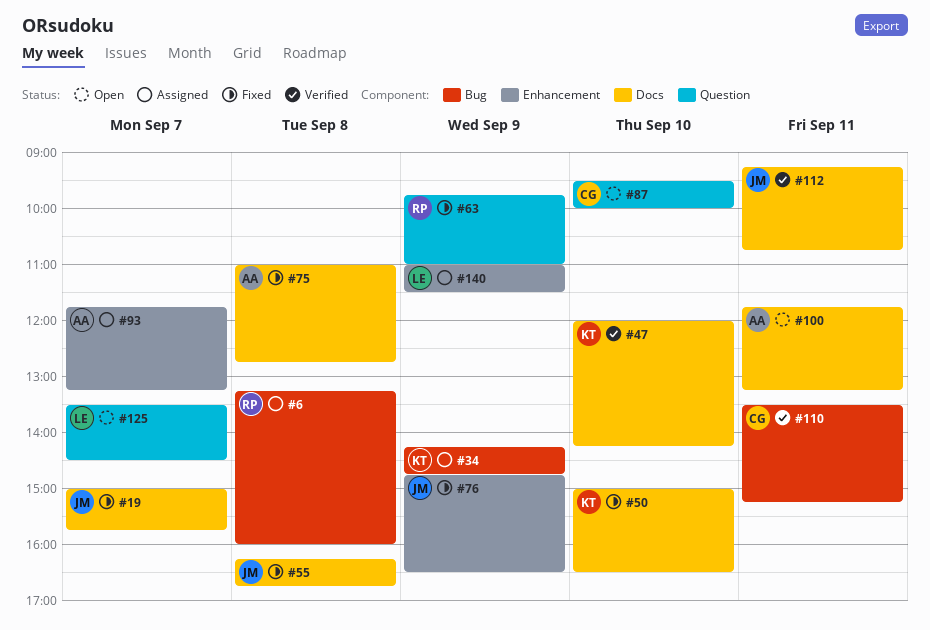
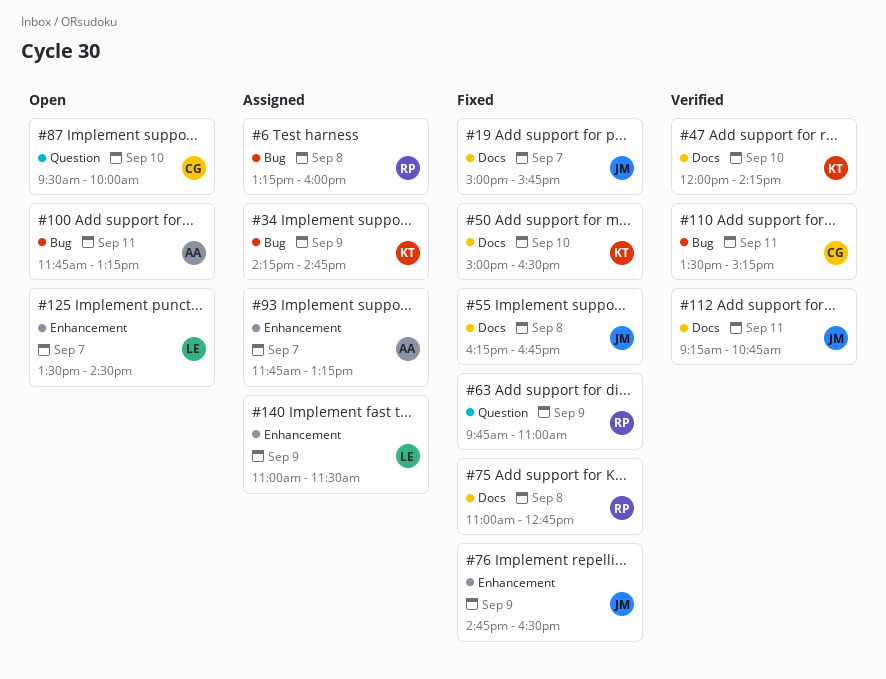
#75, owner: AA -> RP
#100, label: Docs -> Bug
#125, label: Question -> Enhancement

